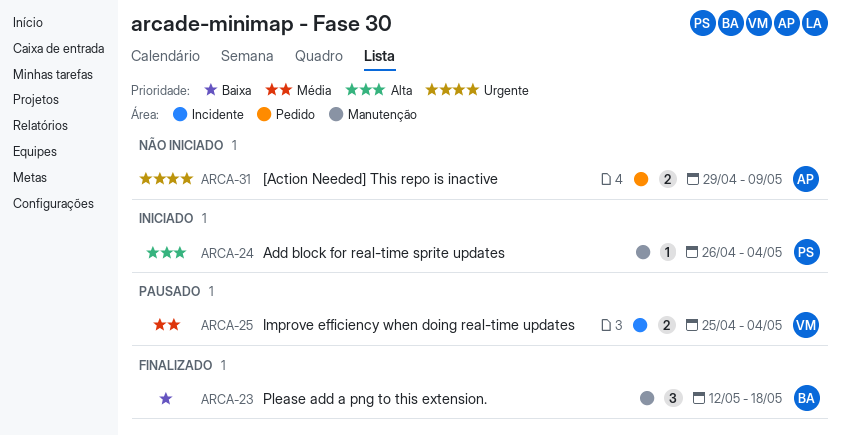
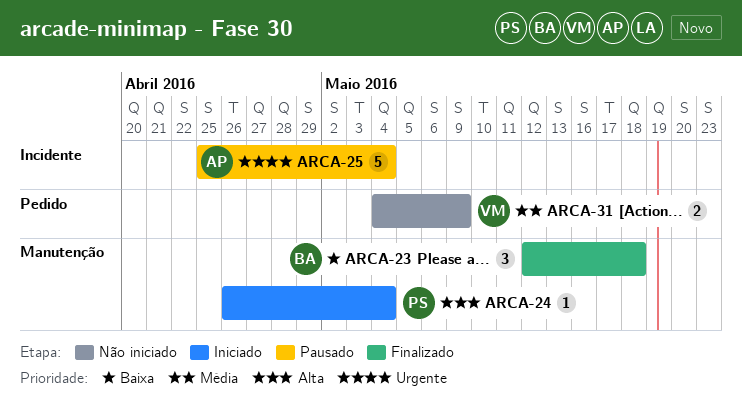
ARCA-25, owner: VM -> AP
ARCA-25, priority: Média -> Urgente
ARCA-25, estimate: 2 -> 5
ARCA-31, owner: AP -> VM
ARCA-31, priority: Urgente -> Média
ARCA-31, start: Apr 29 -> May 4

